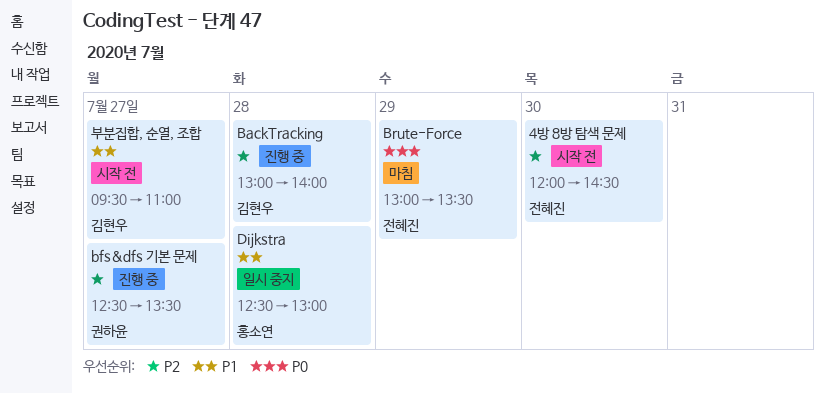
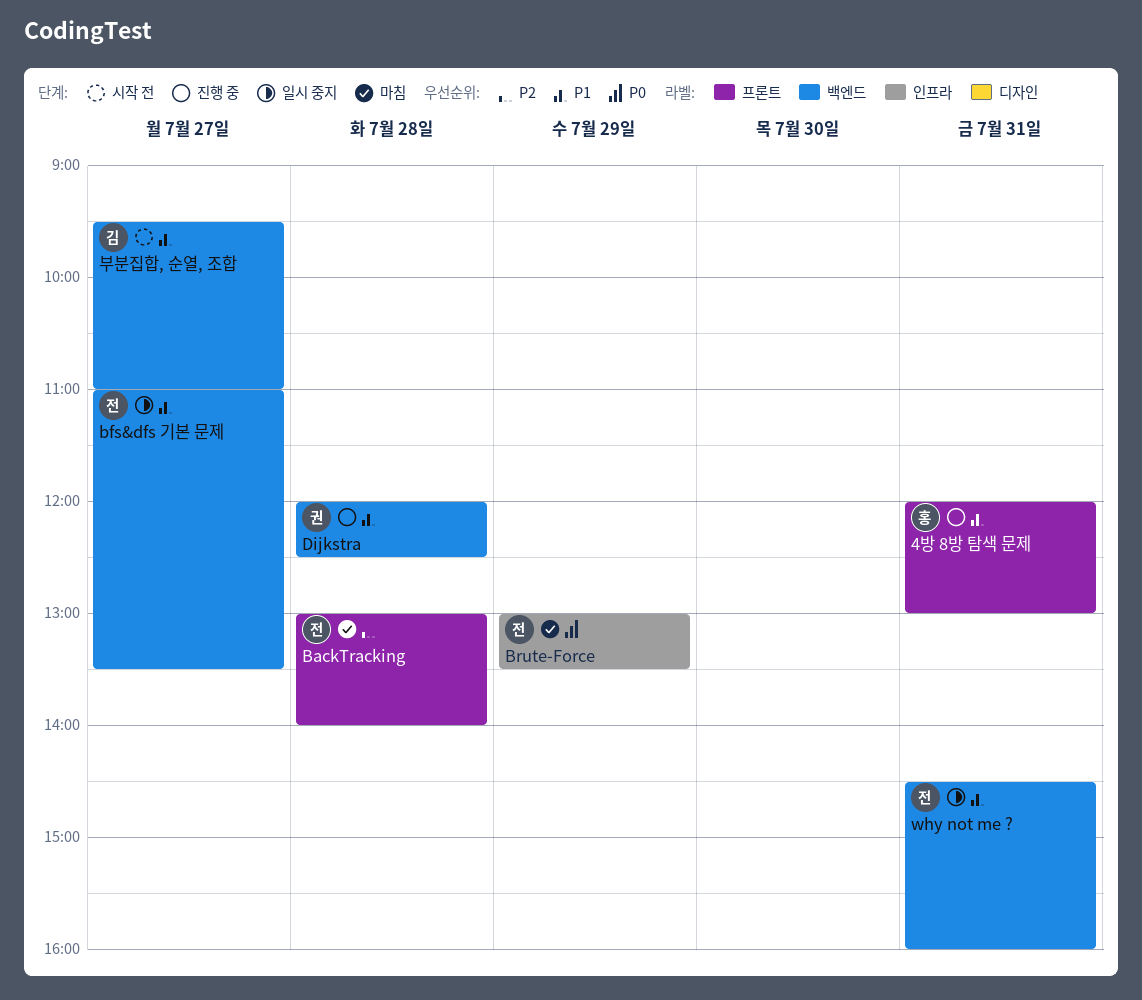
4방 8방 탐색 문제, status: 시작 전 -> 진행 중
4방 8방 탐색 문제, owner: 전혜진 -> 홍소연
4방 8방 탐색 문제, priority: P2 -> P1
4방 8방 탐색 문제, day: Jul 30 -> Jul 31
4방 8방 탐색 문제, ends: 14:30 -> 13:00
BackTracking, status: 진행 중 -> 마침
BackTracking, owner: 김현우 -> 전혜진
bfs&dfs 기본 문제, status: 진행 중 -> 일시 중지
bfs&dfs 기본 문제, owner: 권하윤 -> 전혜진
bfs&dfs 기본 문제, priority: P2 -> P1
bfs&dfs 기본 문제, begins: 12:30 -> 11:00
Dijkstra, status: 일시 중지 -> 진행 중
Dijkstra, owner: 홍소연 -> 권하윤
Dijkstra, begins: 12:30 -> 12:00
Dijkstra, ends: 13:00 -> 12:30
why not me ?: none -> present

